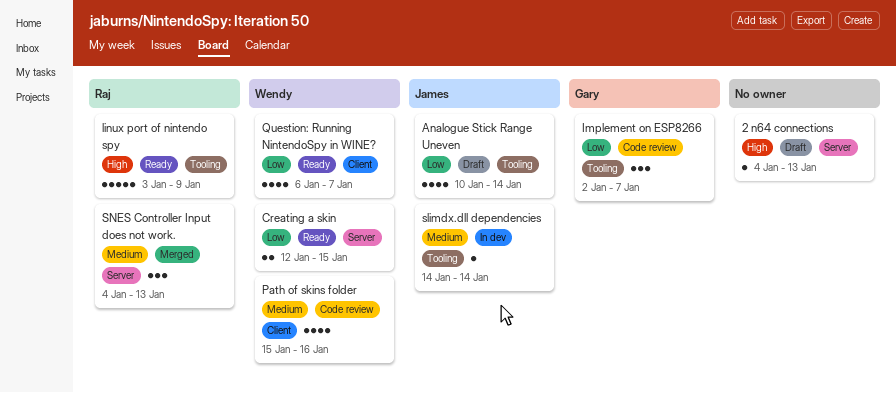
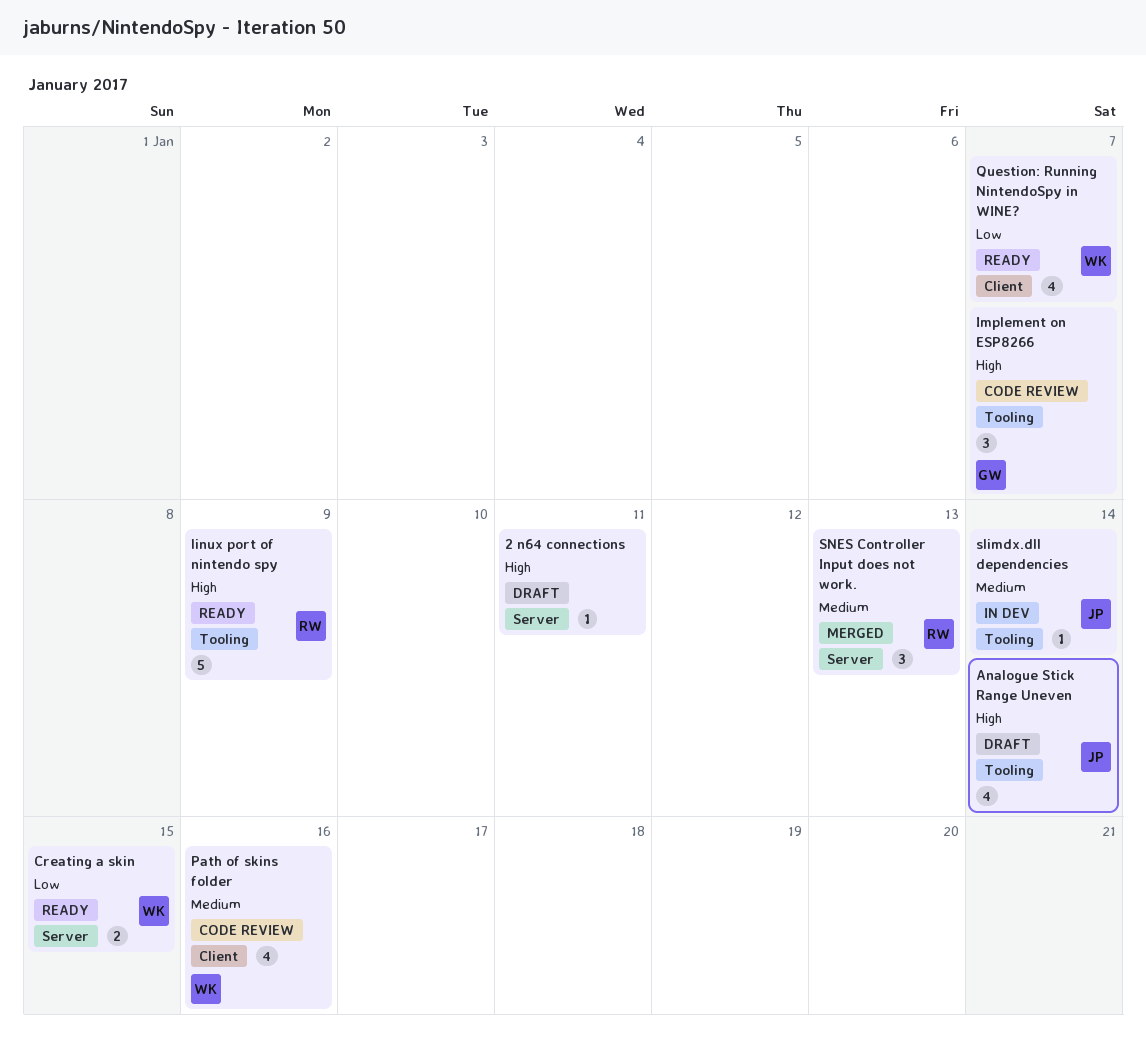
2 n64 connections, due: Jan 13 -> Jan 11
Analogue Stick Range Uneven, priority: Low -> High
Implement on ESP8266, priority: Low -> High

